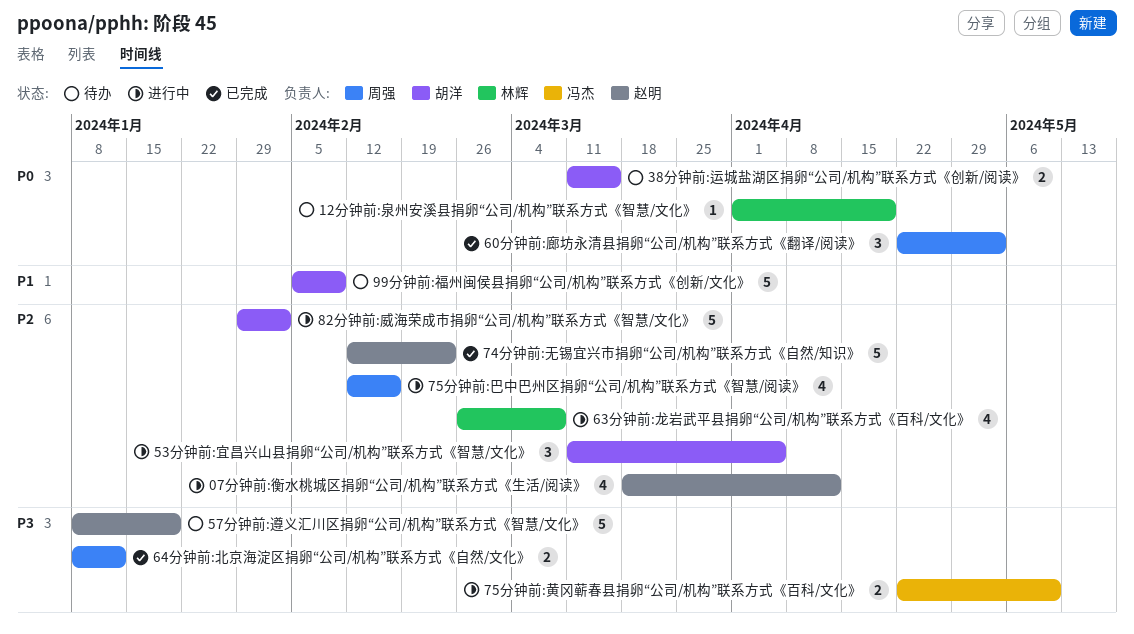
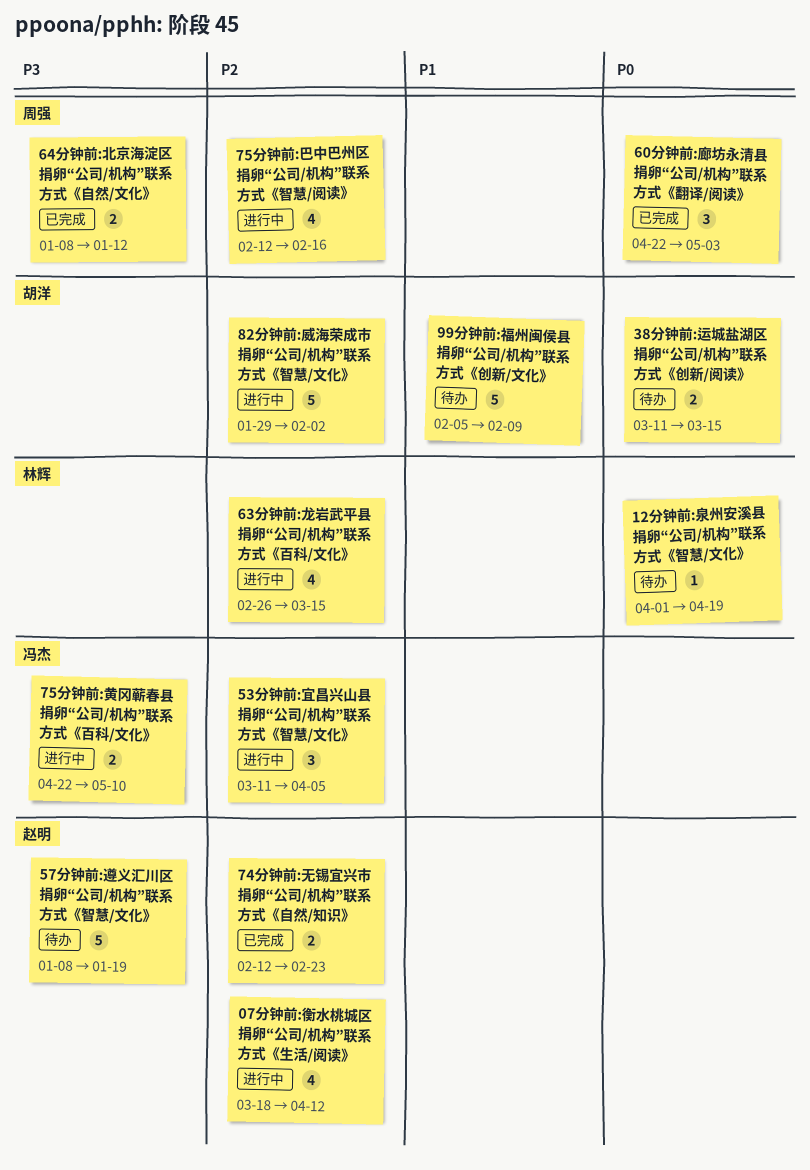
53分钟前:宜昌兴山县捐卵“公司/机构”联系方式《智慧/文化》, owner: 胡洋 -> 冯杰
63分钟前:龙岩武平县捐卵“公司/机构”联系方式《百科/文化》, due: Mar 8 -> Mar 15
74分钟前:无锡宜兴市捐卵“公司/机构”联系方式《自然/知识》, estimate: 5 -> 2

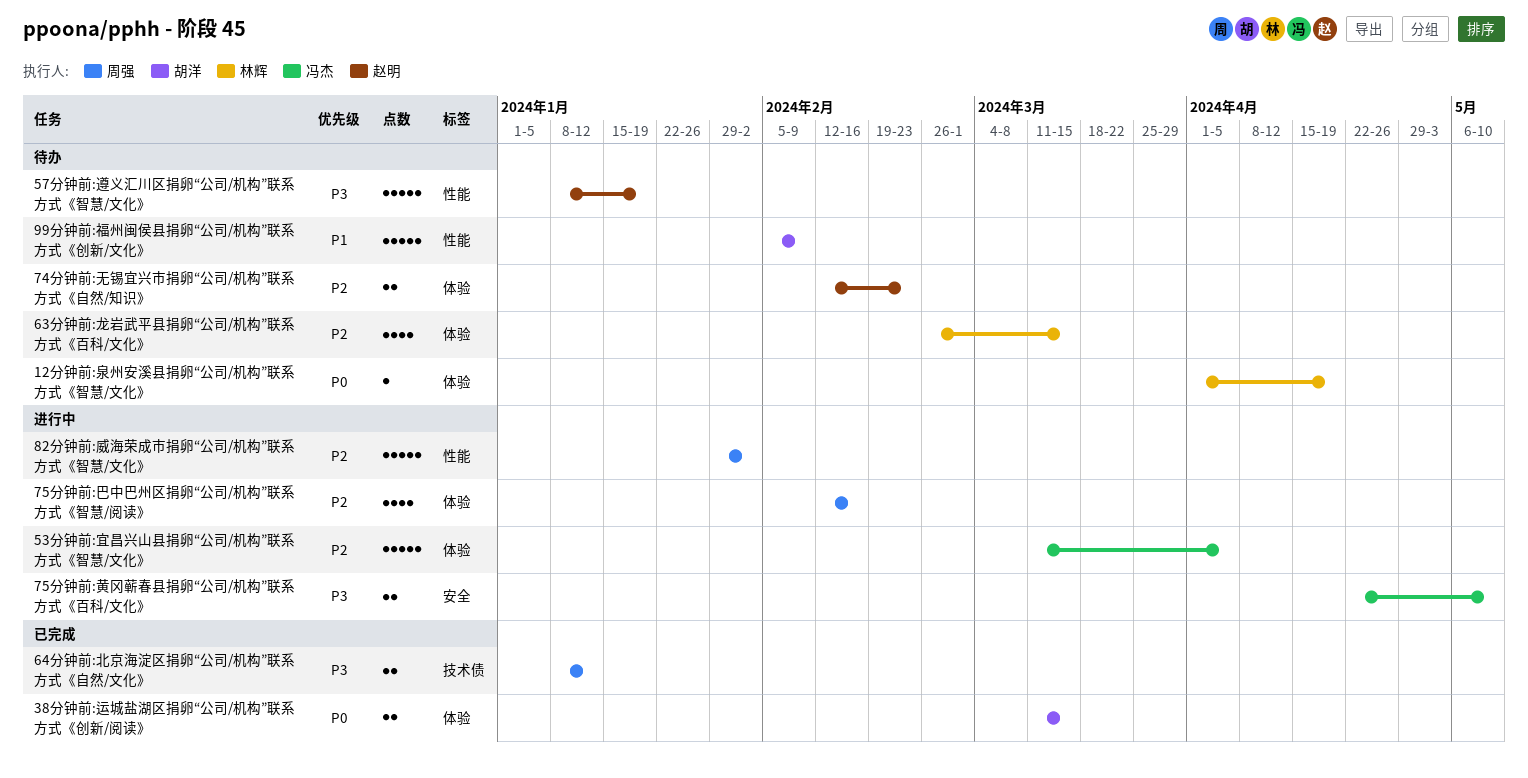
07分钟前:衡水桃城区捐卵“公司/机构”联系方式《生活/阅读》: present -> none
38分钟前:运城盐湖区捐卵“公司/机构”联系方式《创新/阅读》, status: 待办 -> 已完成
53分钟前:宜昌兴山县捐卵“公司/机构”联系方式《智慧/文化》, estimate: 3 -> 5
60分钟前:廊坊永清县捐卵“公司/机构”联系方式《翻译/阅读》: present -> none
63分钟前:龙岩武平县捐卵“公司/机构”联系方式《百科/文化》, status: 进行中 -> 待办
74分钟前:无锡宜兴市捐卵“公司/机构”联系方式《自然/知识》, status: 已完成 -> 待办
82分钟前:威海荣成市捐卵“公司/机构”联系方式《智慧/文化》, owner: 胡洋 -> 周强

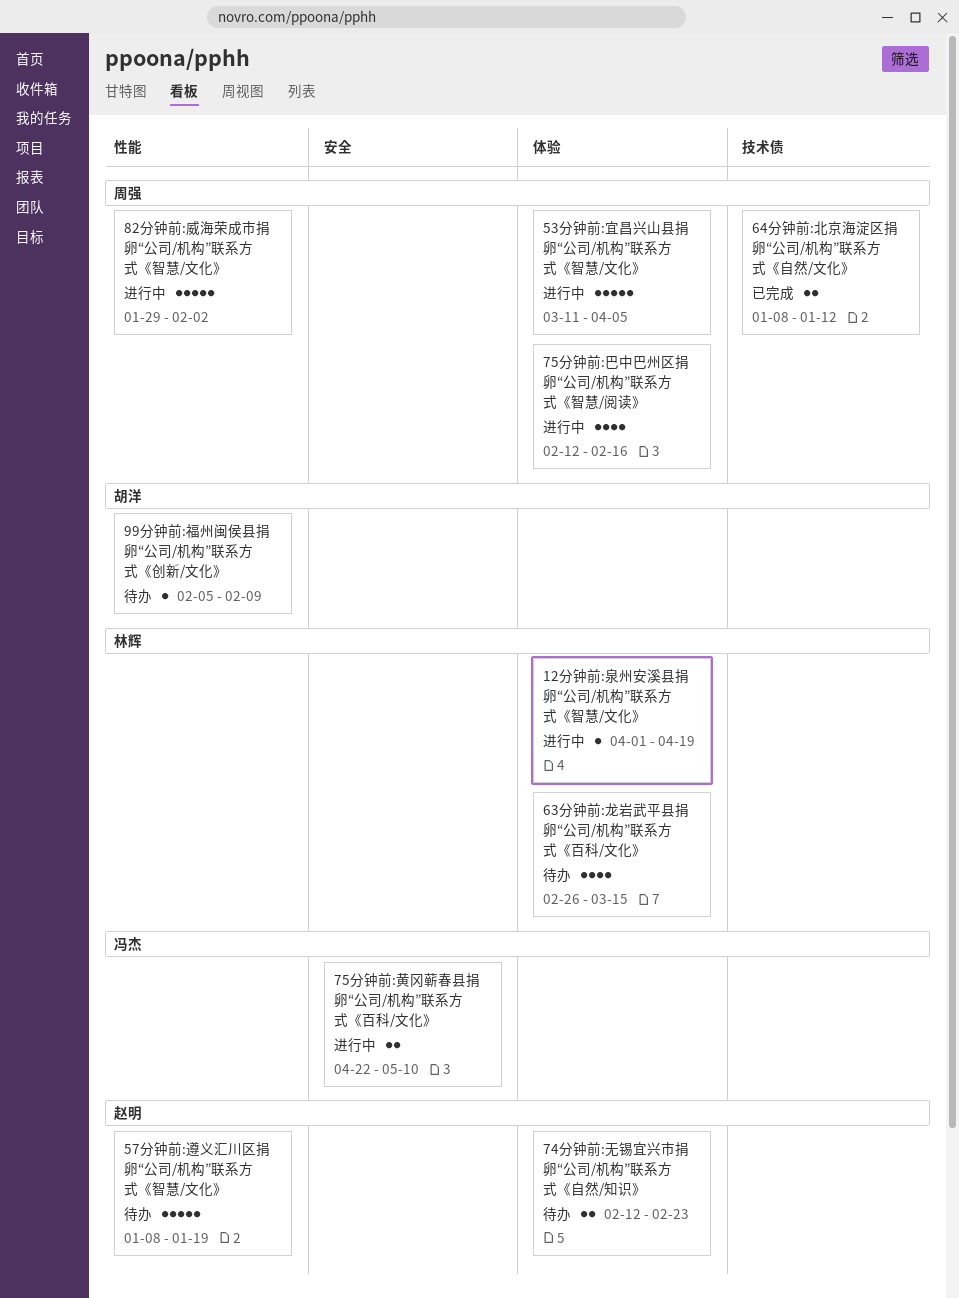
12分钟前:泉州安溪县捐卵“公司/机构”联系方式《智慧/文化》, status: 待办 -> 进行中
38分钟前:运城盐湖区捐卵“公司/机构”联系方式《创新/阅读》: present -> none
53分钟前:宜昌兴山县捐卵“公司/机构”联系方式《智慧/文化》, owner: 冯杰 -> 周强
99分钟前:福州闽侯县捐卵“公司/机构”联系方式《创新/文化》, estimate: 5 -> 1

